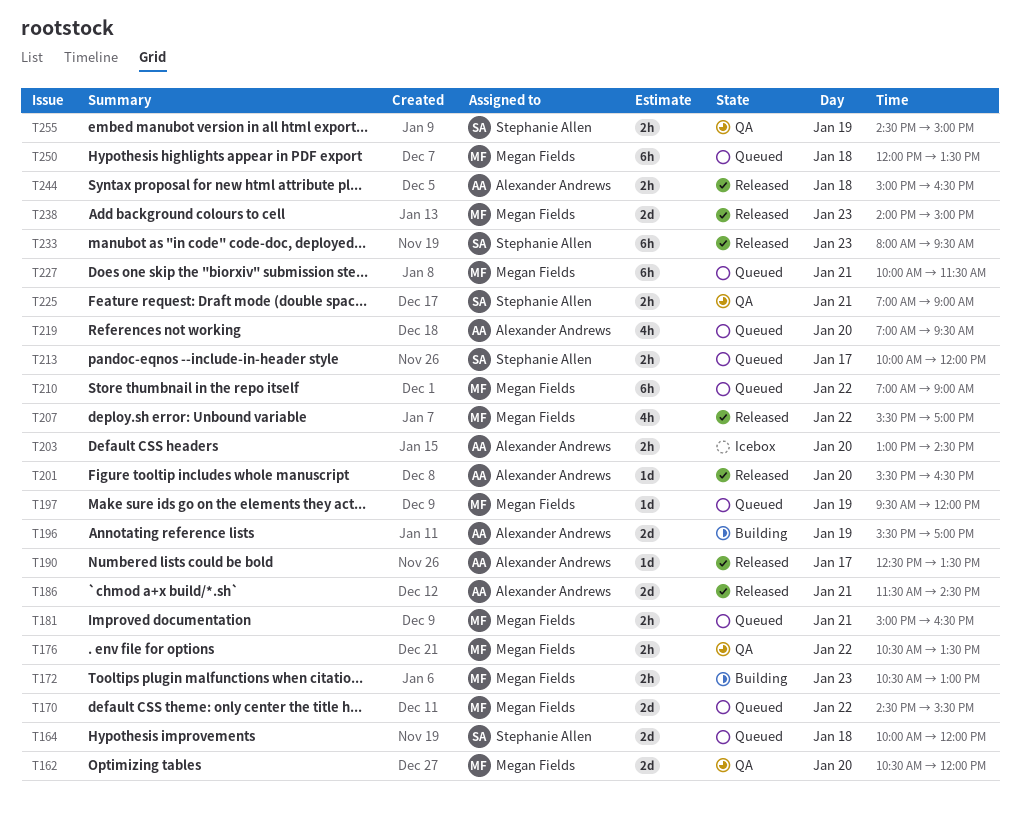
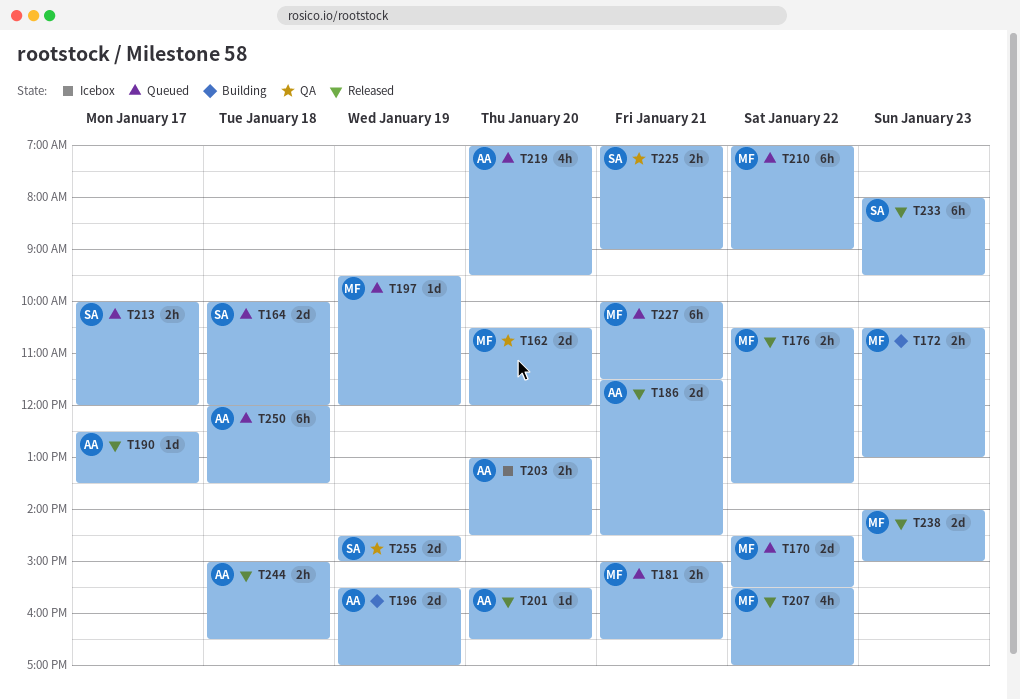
T176, status: QA -> Released
T250, owner: Megan Fields -> Alexander Andrews
T255, estimate: 2h -> 2d

